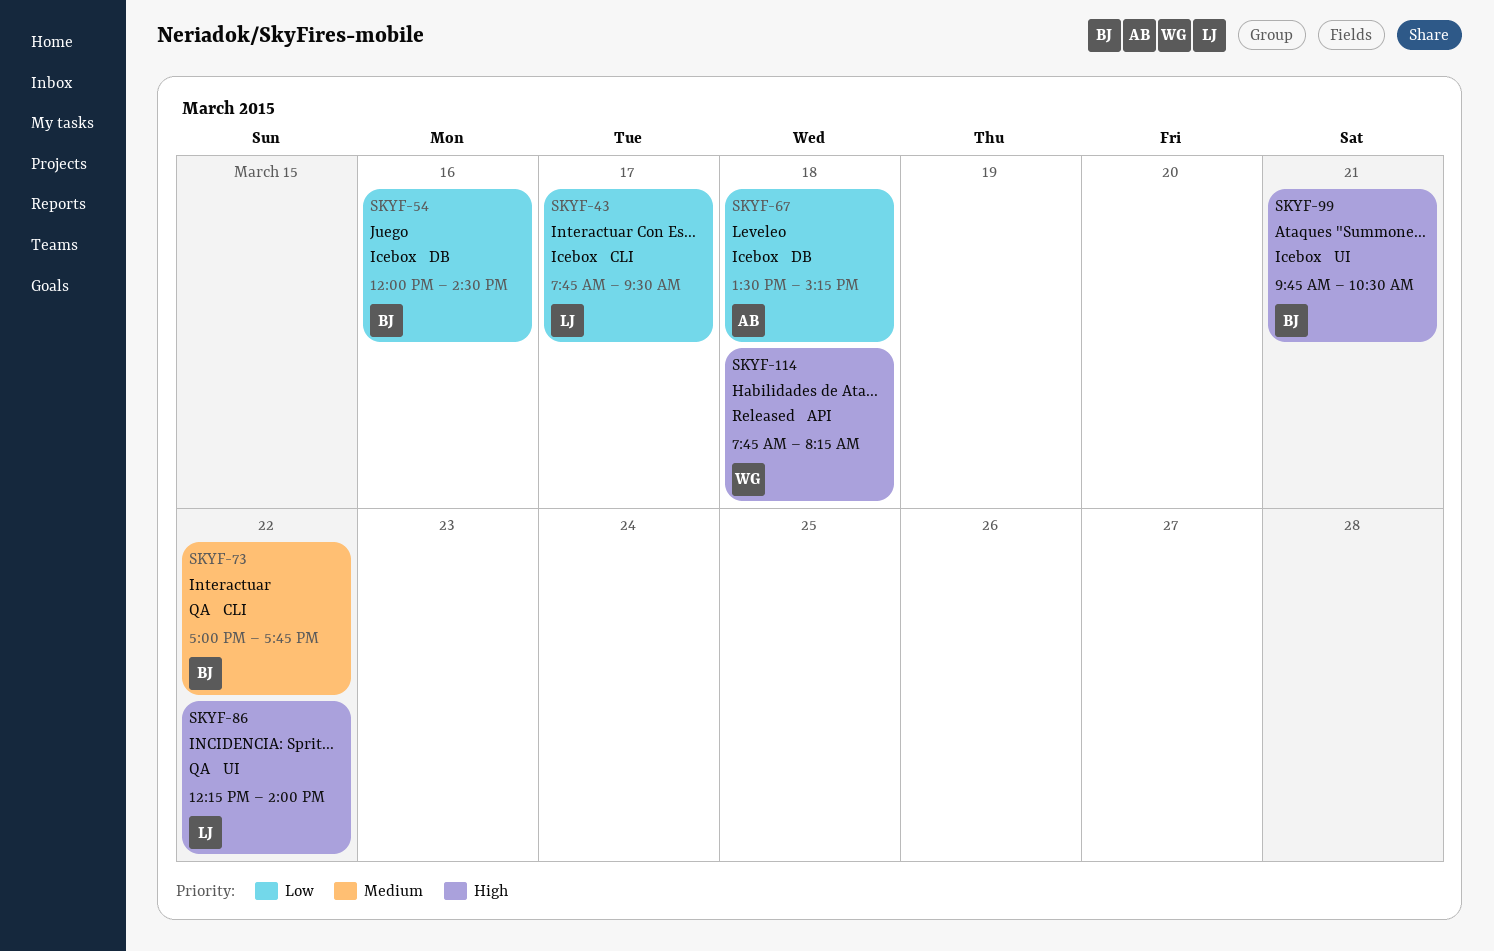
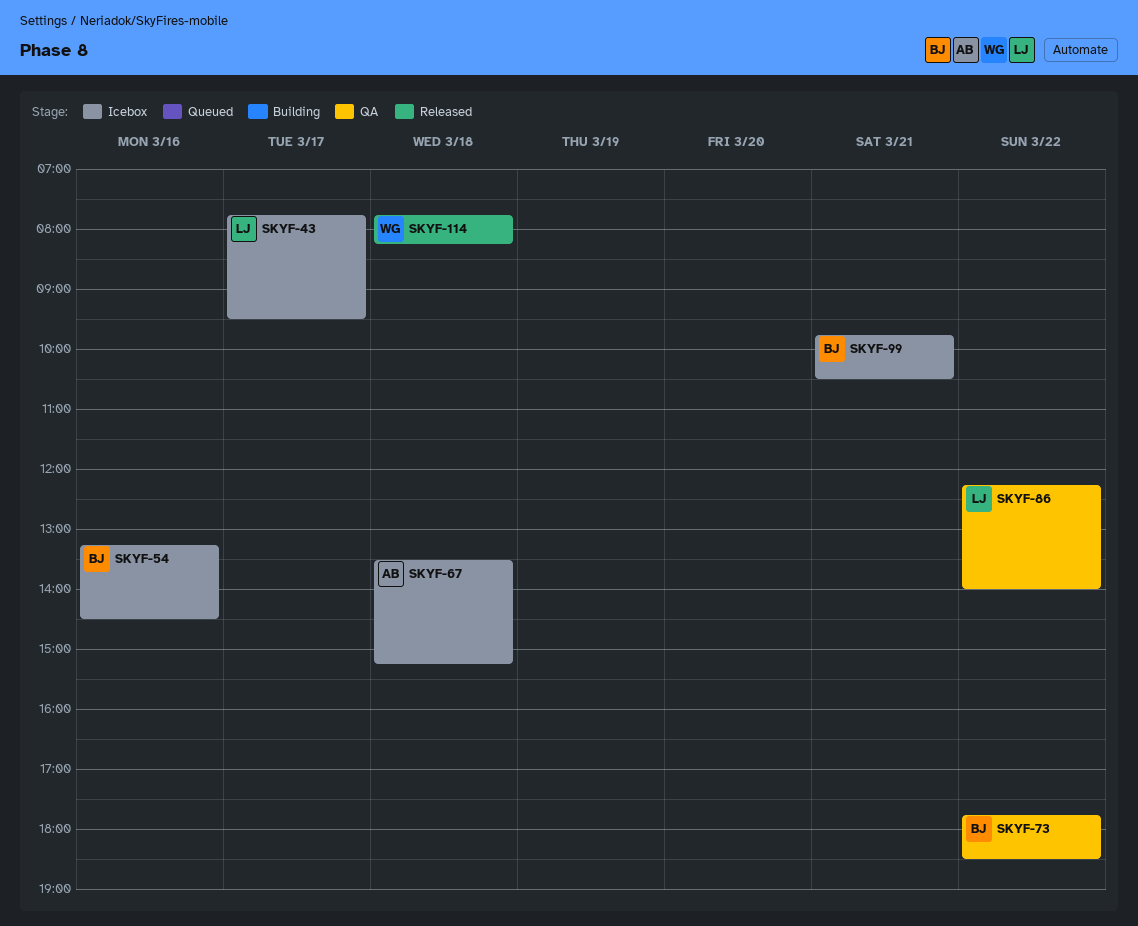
SKYF-54, begins: 12:00 -> 13:15
SKYF-73, begins: 17:00 -> 17:45
SKYF-73, ends: 17:45 -> 18:30

